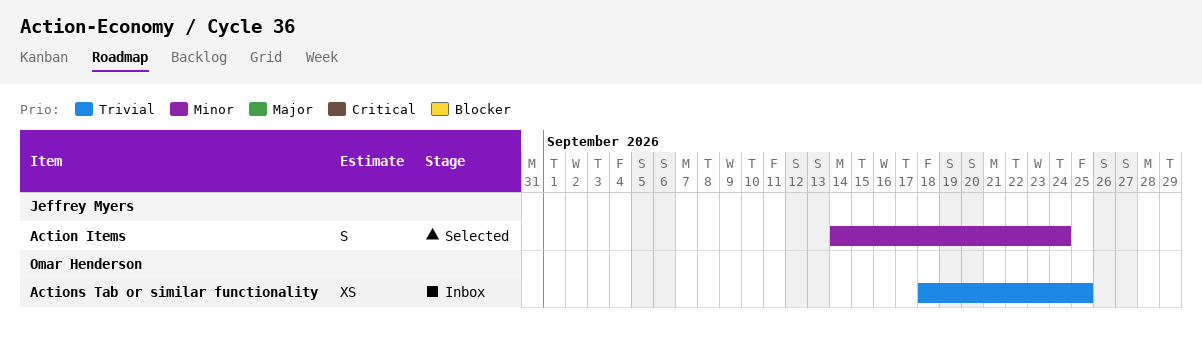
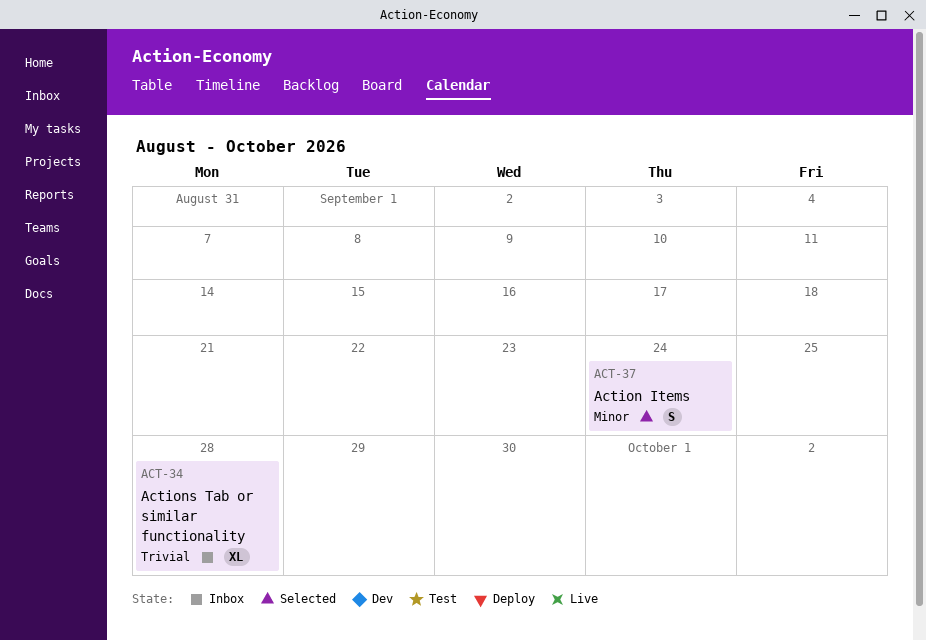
Actions Tab or similar functionality, estimate: XS -> XL
Actions Tab or similar functionality, due: Sep 25 -> Sep 28

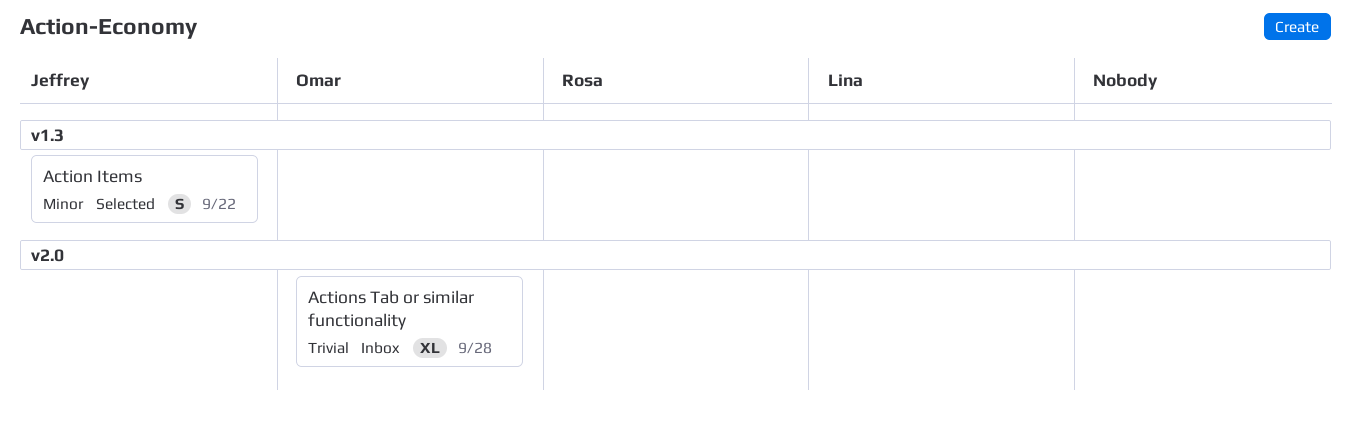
Action Items, due: Sep 24 -> Sep 22

